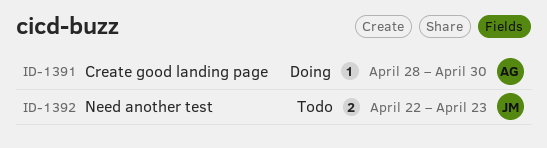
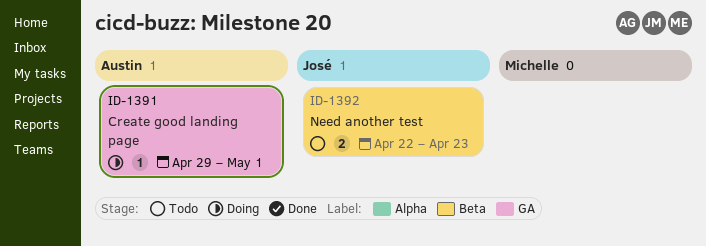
ID-1391, start: Apr 28 -> Apr 29
ID-1391, due: Apr 30 -> May 1

